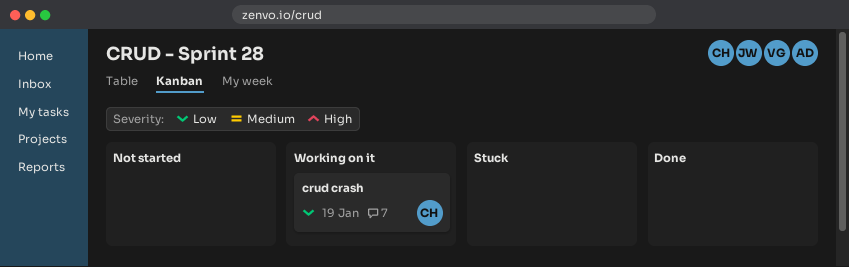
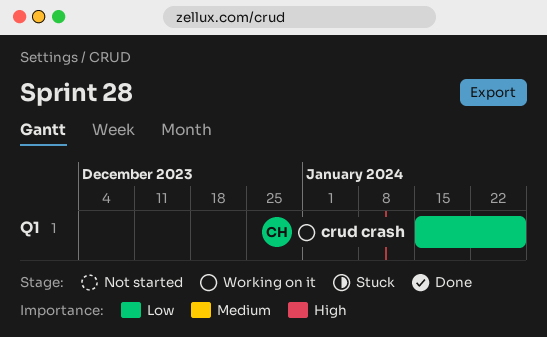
crud crash, due: Jan 19 -> Jan 26

